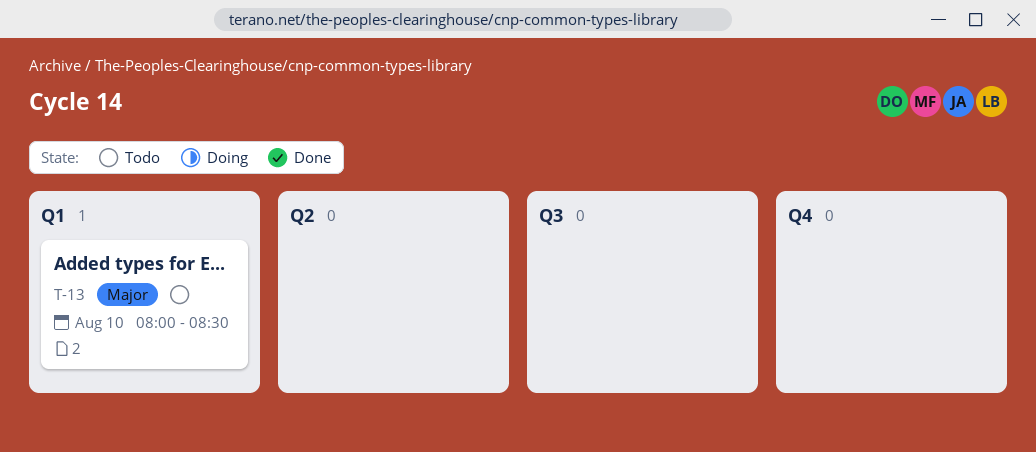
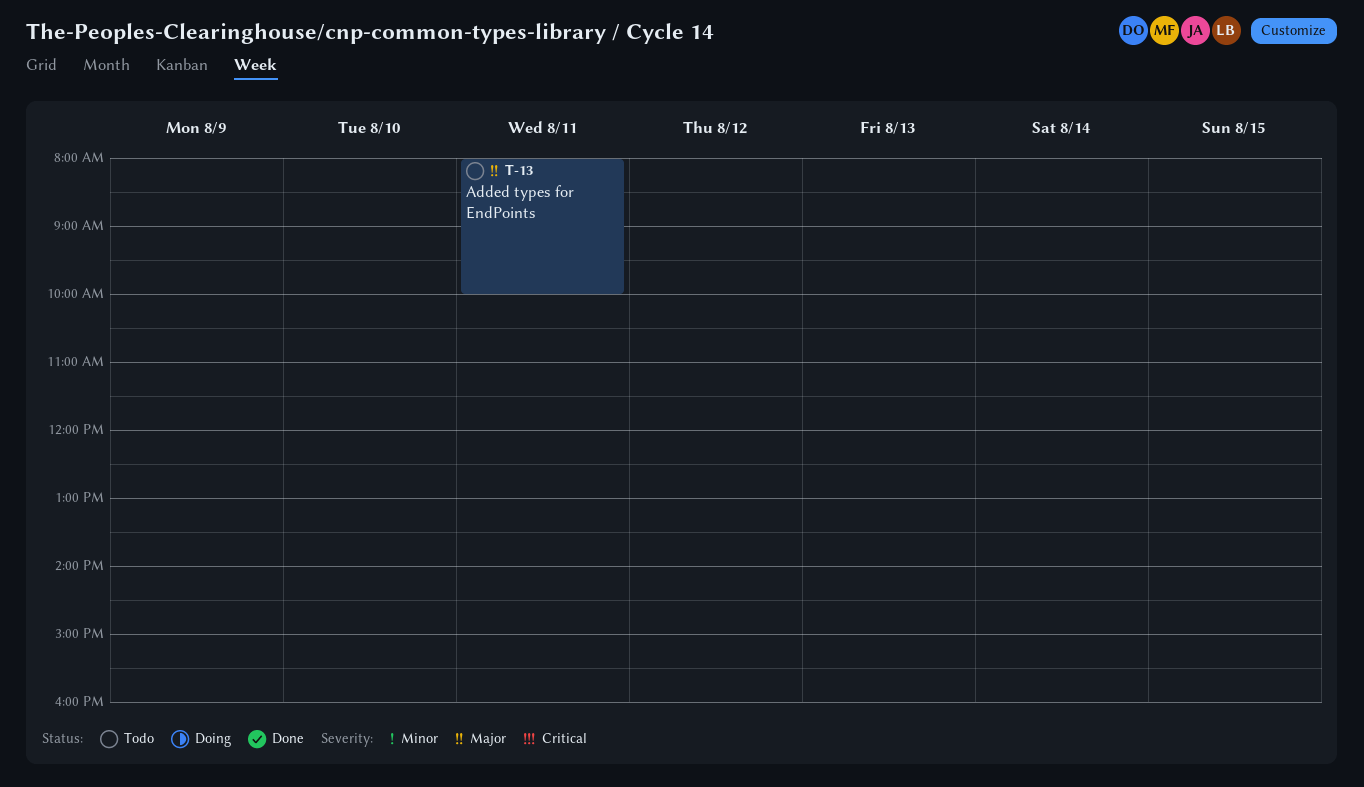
T-13, day: Aug 10 -> Aug 11
T-13, ends: 08:30 -> 10:00

